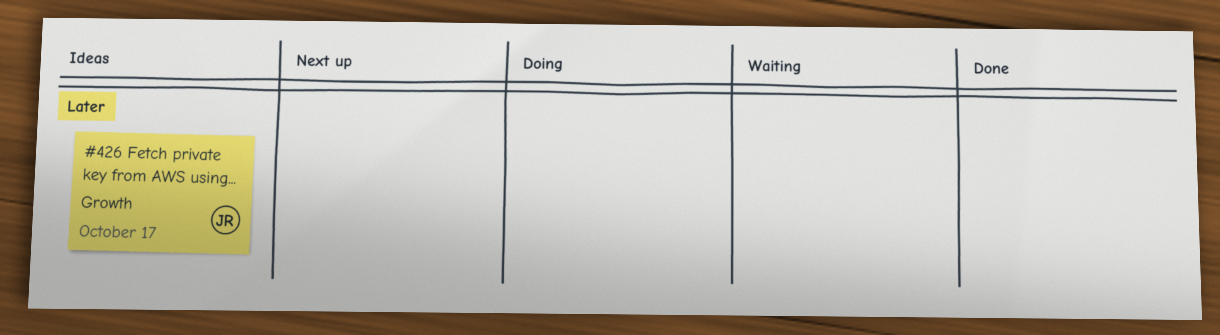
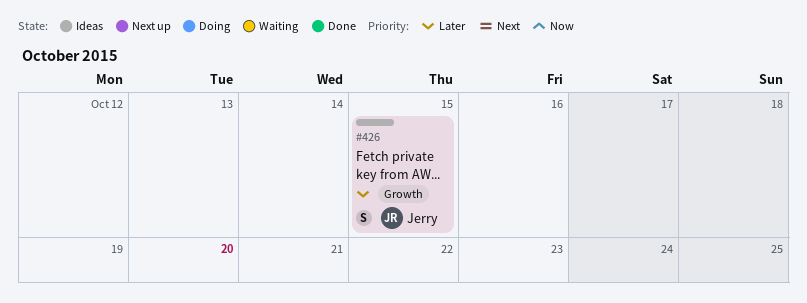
#426, due: Oct 17 -> Oct 15

